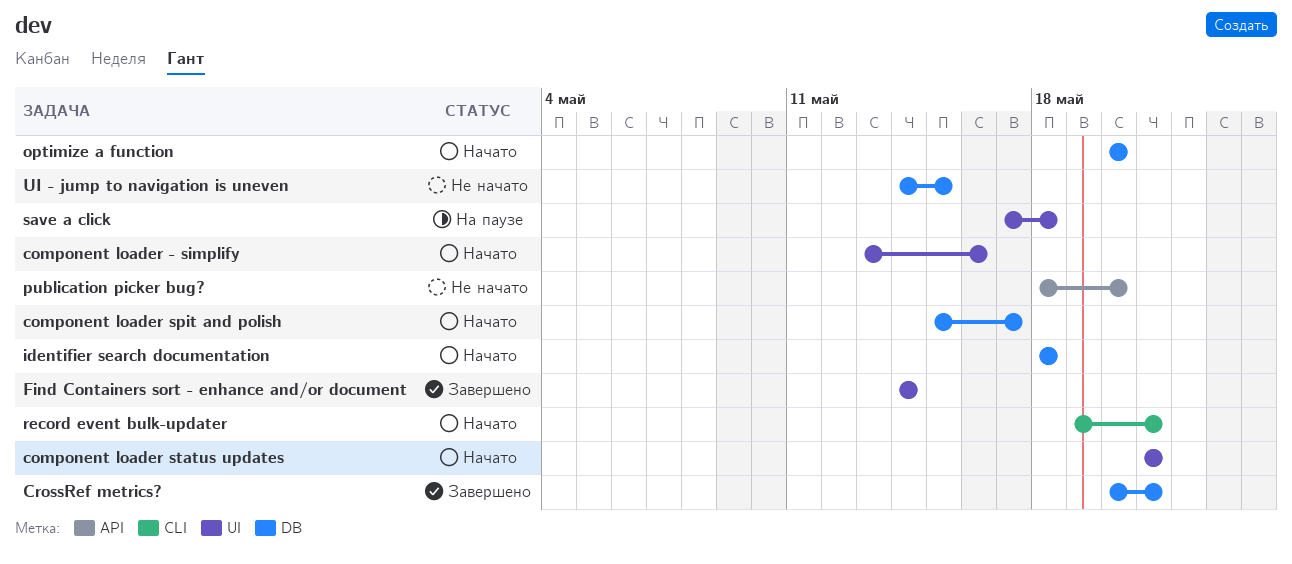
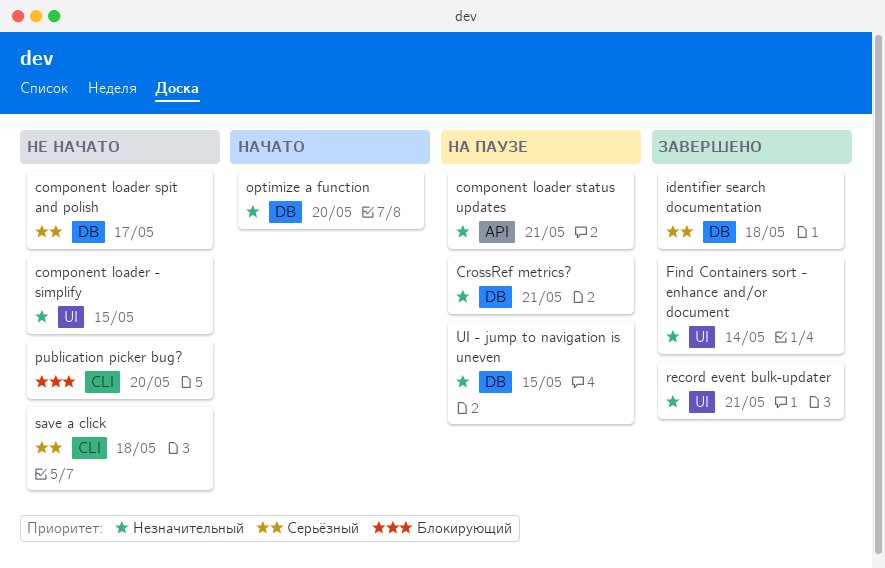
component loader - simplify, status: Начато -> Не начато
component loader - simplify, due: May 16 -> May 15
component loader spit and polish, status: Начато -> Не начато
component loader status updates, status: Начато -> На паузе
component loader status updates, label: UI -> API
CrossRef metrics?, status: Завершено -> На паузе
identifier search documentation, status: Начато -> Завершено
publication picker bug?, label: API -> CLI
record event bulk-updater, status: Начато -> Завершено
record event bulk-updater, label: CLI -> UI
save a click, status: На паузе -> Не начато
save a click, label: UI -> CLI
UI - jump to navigation is uneven, status: Не начато -> На паузе

